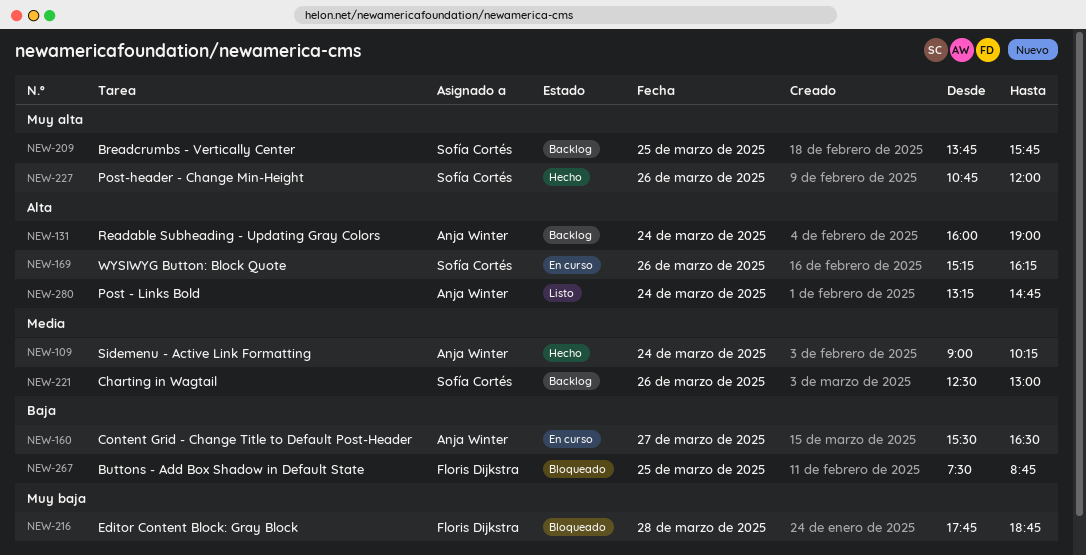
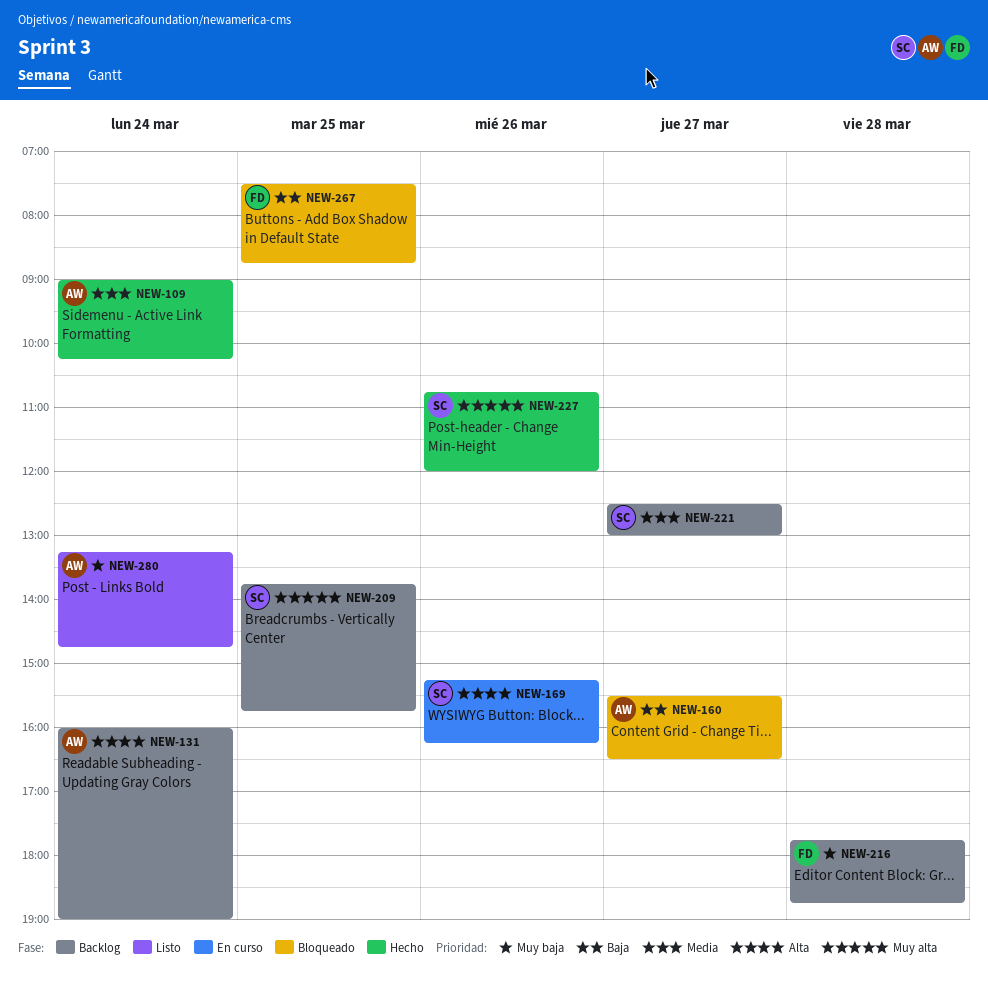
NEW-160, status: En curso -> Bloqueado
NEW-216, status: Bloqueado -> Backlog
NEW-221, day: Mar 26 -> Mar 27
NEW-280, priority: Alta -> Muy baja

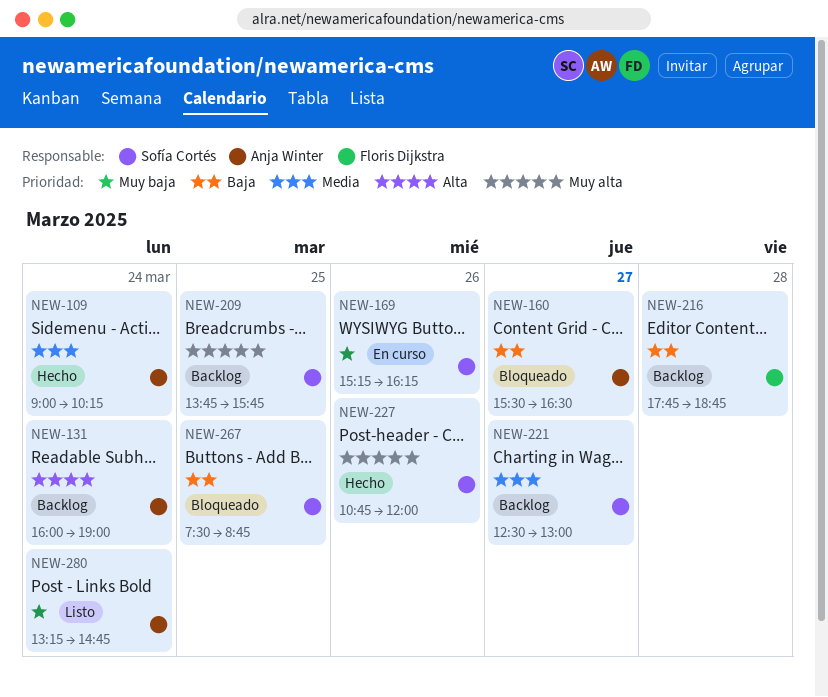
NEW-169, priority: Alta -> Muy baja
NEW-216, priority: Muy baja -> Baja
NEW-267, owner: Floris Dijkstra -> Sofía Cortés

